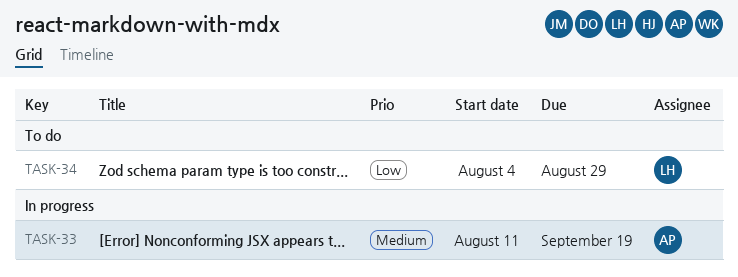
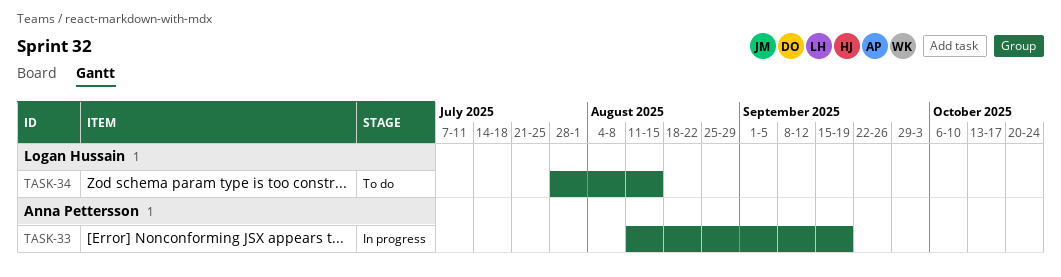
TASK-34, start: Aug 4 -> Jul 28
TASK-34, due: Aug 29 -> Aug 15

